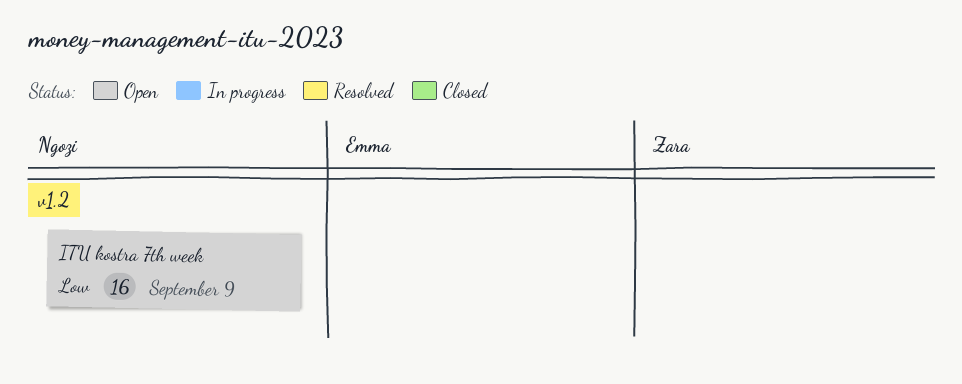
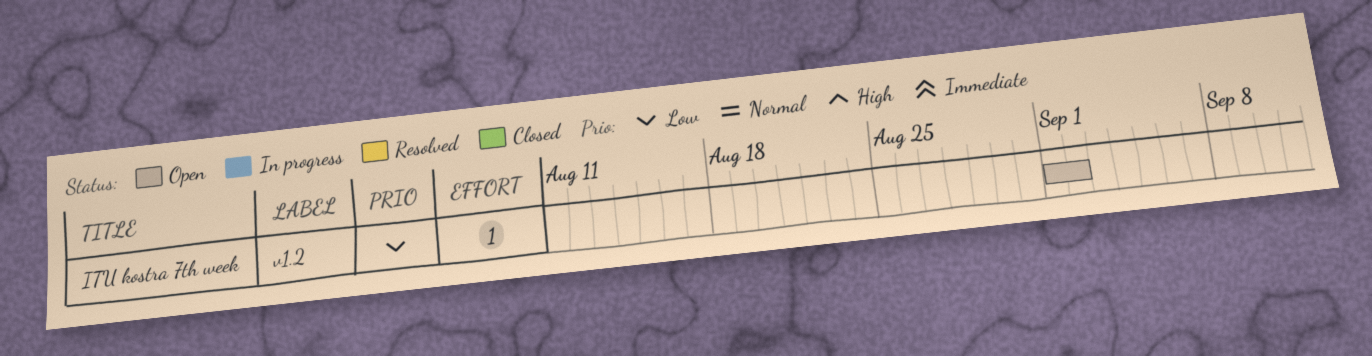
ITU kostra 7th week, estimate: 16 -> 1
ITU kostra 7th week, due: Sep 9 -> Sep 2

